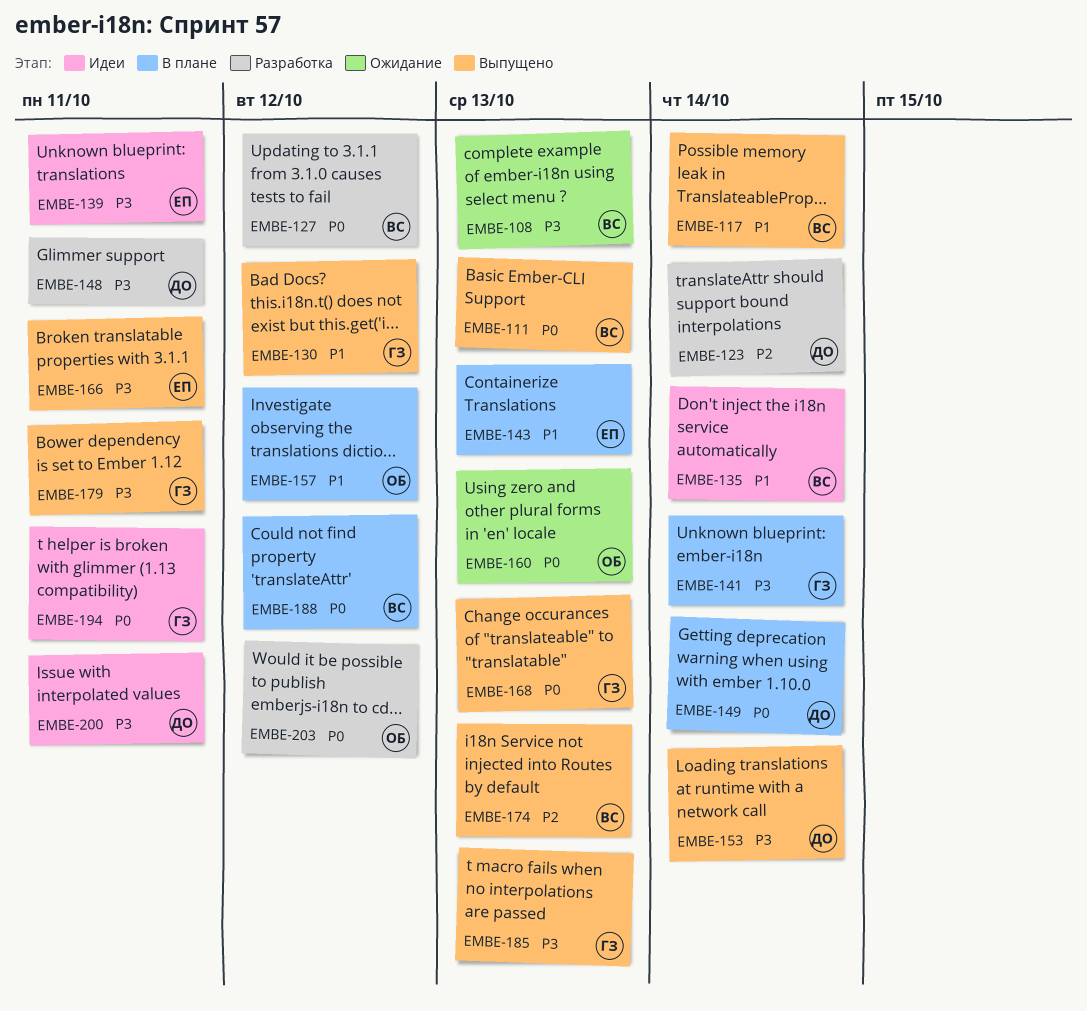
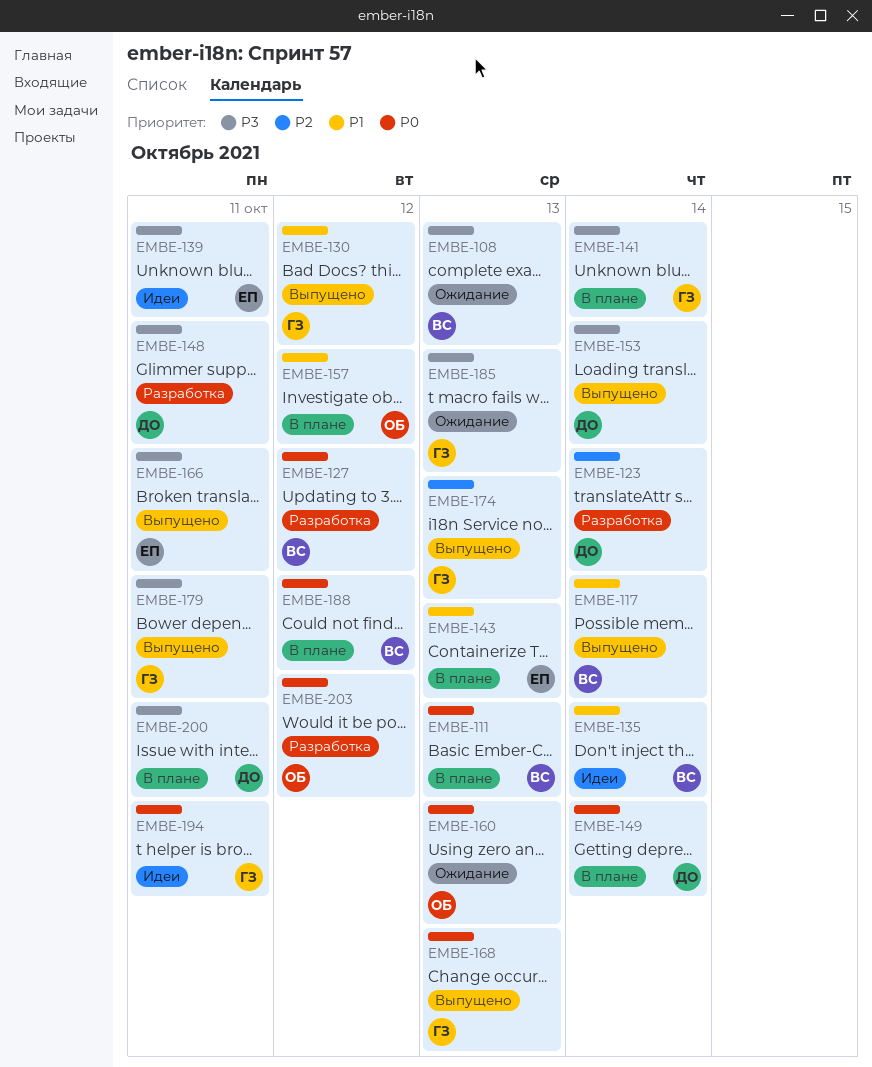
EMBE-111, status: Выпущено -> В плане
EMBE-174, owner: ВС -> ГЗ
EMBE-185, status: Выпущено -> Ожидание
EMBE-200, status: Идеи -> В плане

